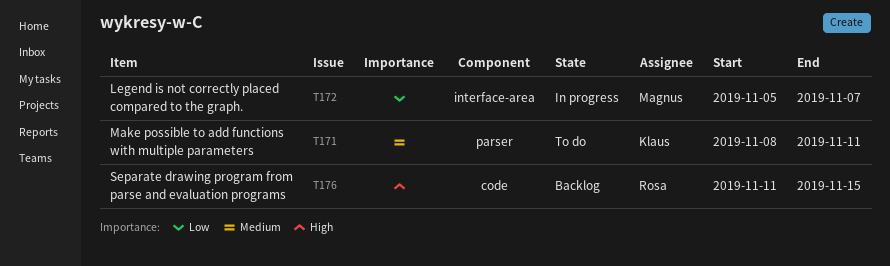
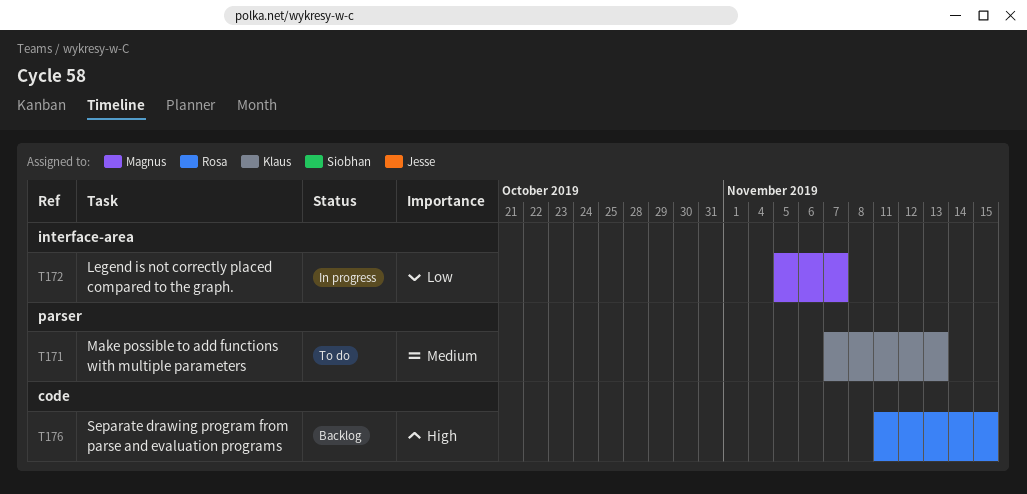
T171, start: Nov 8 -> Nov 7
T171, due: Nov 11 -> Nov 13

